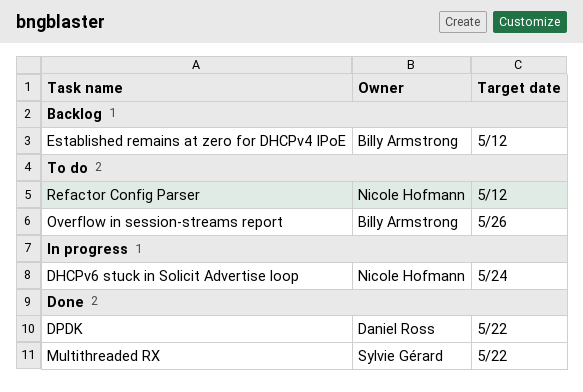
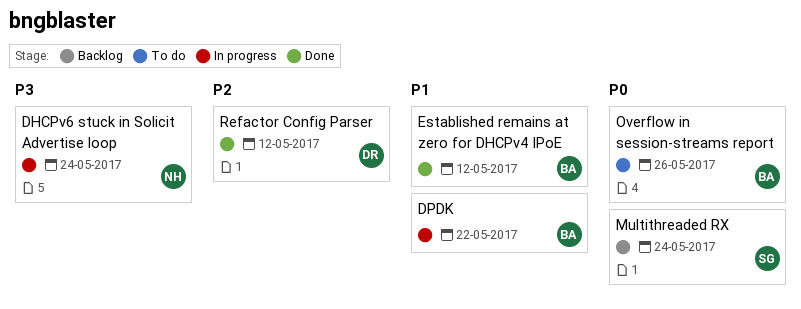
DPDK, status: Done -> In progress
DPDK, owner: Daniel Ross -> Billy Armstrong
Established remains at zero for DHCPv4 IPoE, status: Backlog -> Done
Multithreaded RX, status: Done -> Backlog
Multithreaded RX, due: May 22 -> May 24
Refactor Config Parser, status: To do -> Done
Refactor Config Parser, owner: Nicole Hofmann -> Daniel Ross

